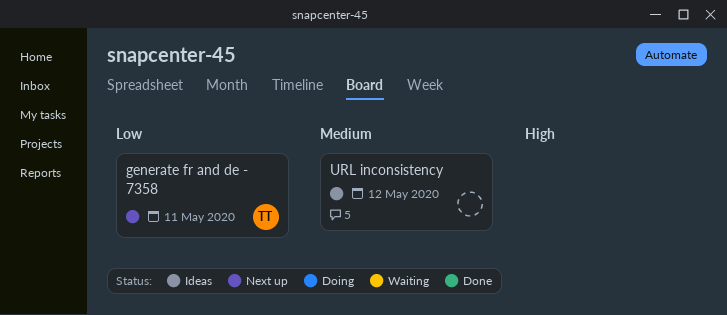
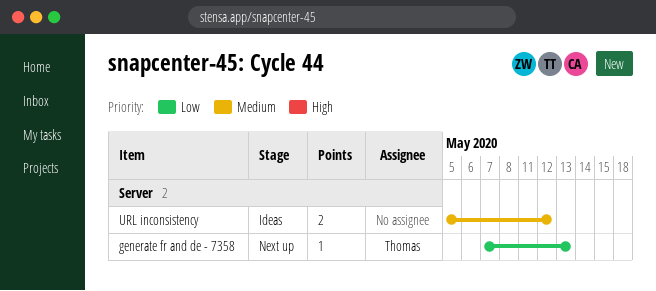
generate fr and de - 7358, due: May 11 -> May 13

